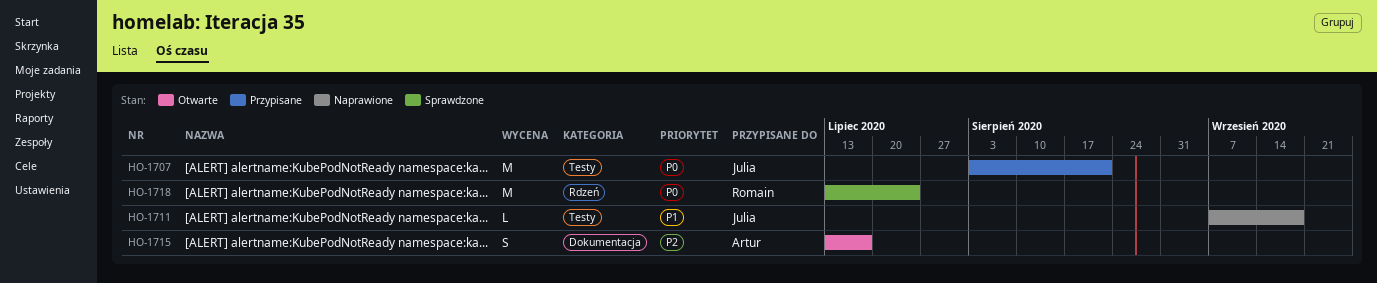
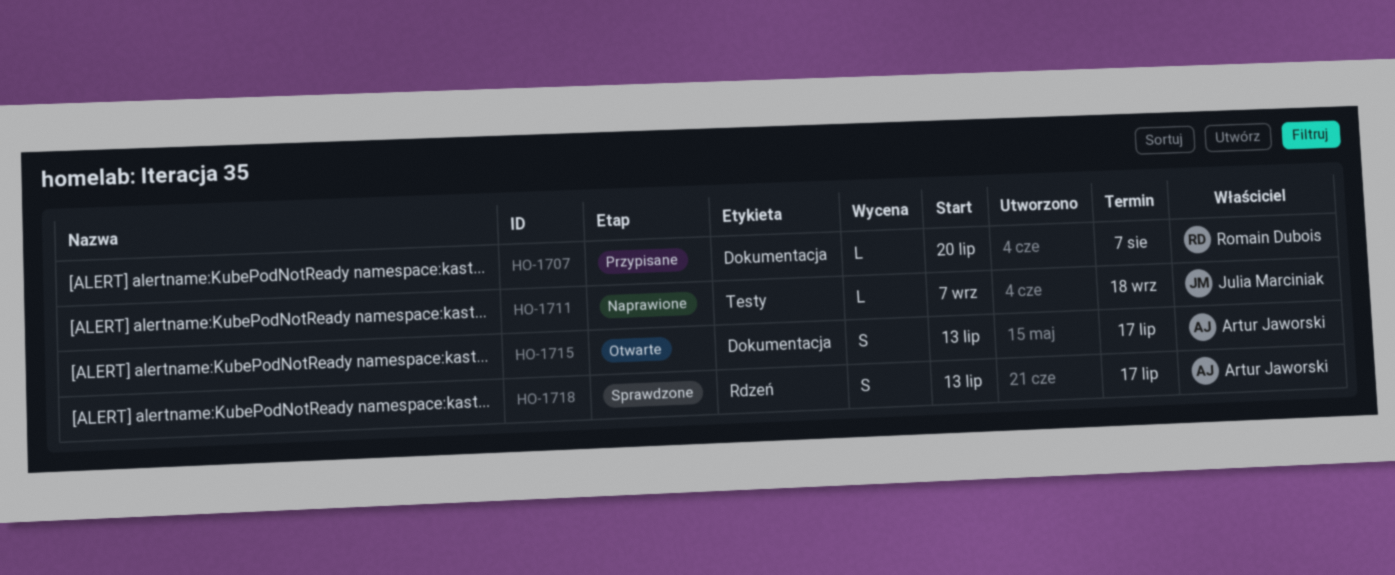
HO-1707, owner: Julia Marciniak -> Romain Dubois
HO-1707, label: Testy -> Dokumentacja
HO-1707, estimate: M -> L
HO-1707, start: Aug 3 -> Jul 20
HO-1707, due: Aug 21 -> Aug 7
HO-1718, owner: Romain Dubois -> Artur Jaworski
HO-1718, estimate: M -> S
HO-1718, due: Jul 24 -> Jul 17

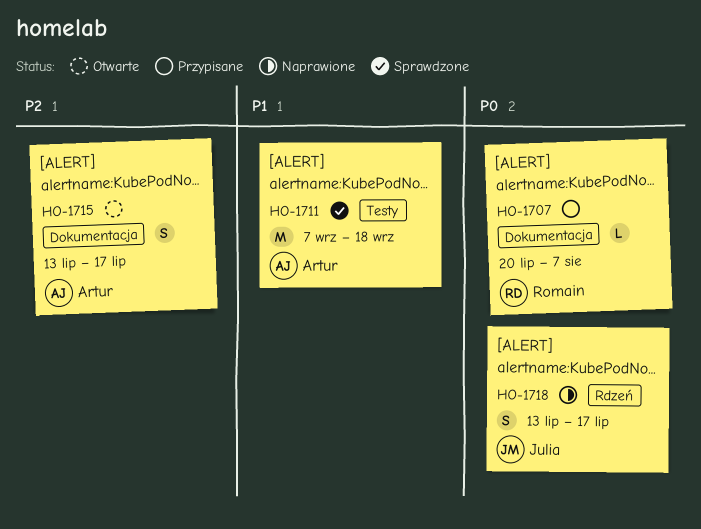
HO-1711, status: Naprawione -> Sprawdzone
HO-1711, owner: Julia Marciniak -> Artur Jaworski
HO-1711, estimate: L -> M
HO-1718, status: Sprawdzone -> Naprawione
HO-1718, owner: Artur Jaworski -> Julia Marciniak

